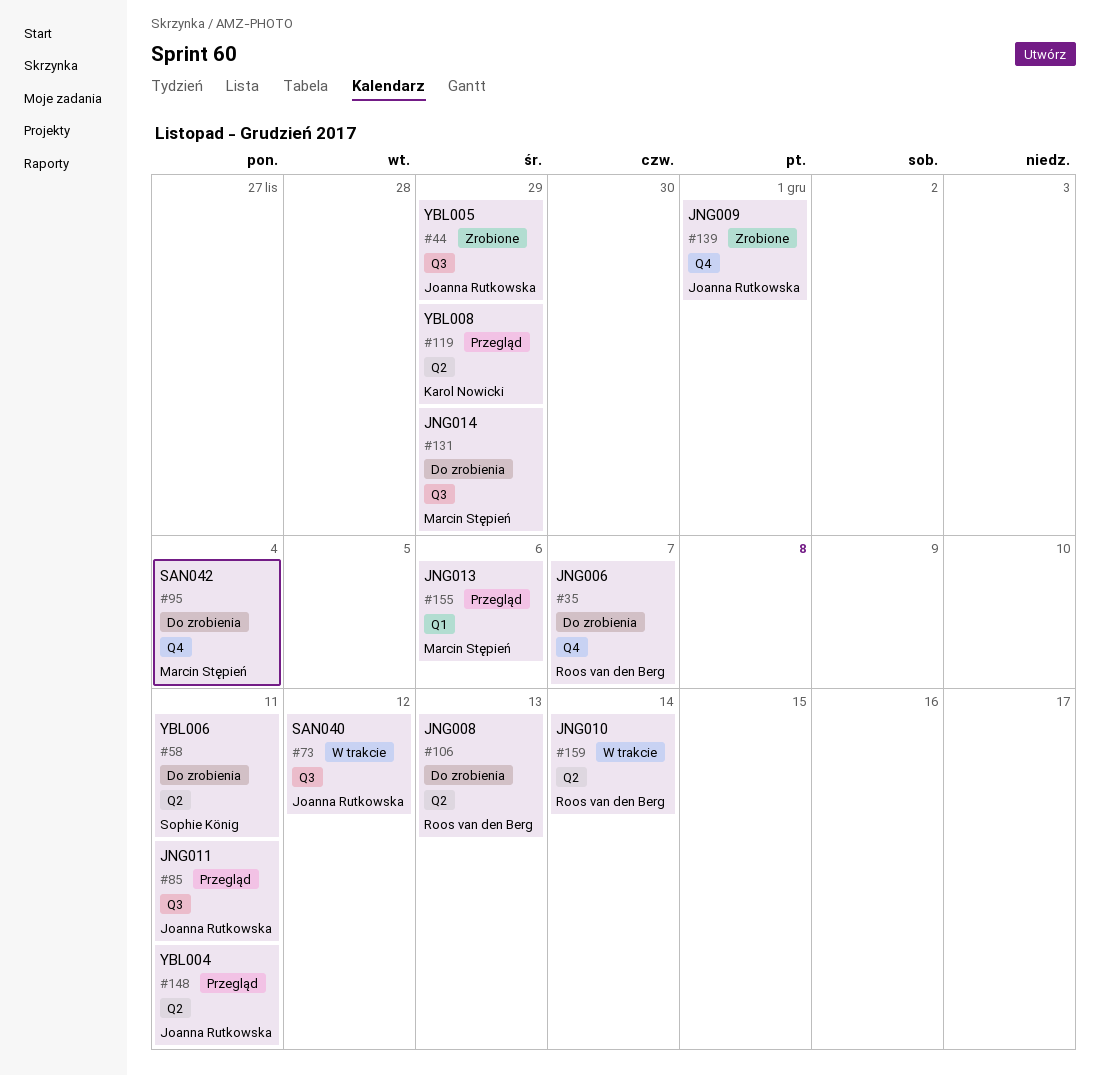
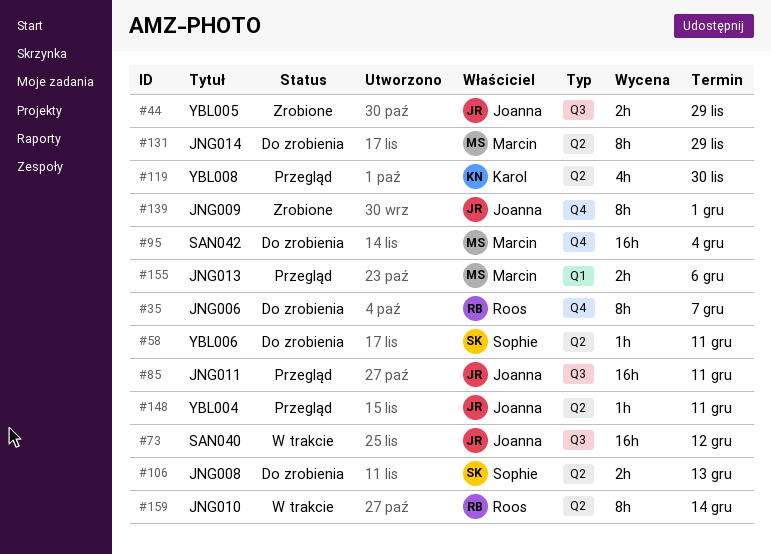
#106, owner: Roos van den Berg -> Sophie König
#119, due: Nov 29 -> Nov 30
#131, label: Q3 -> Q2

